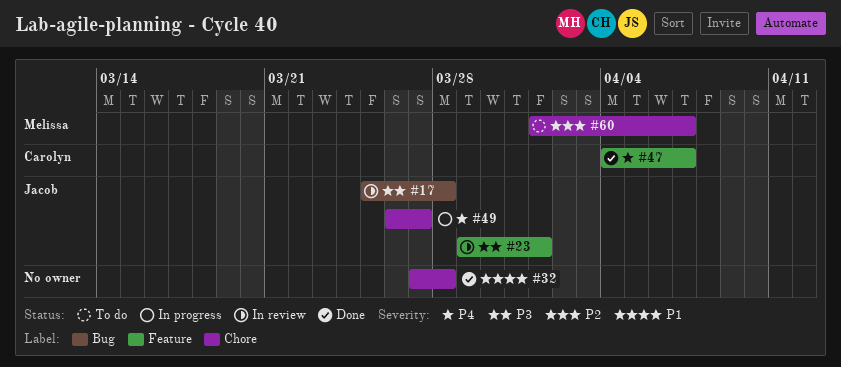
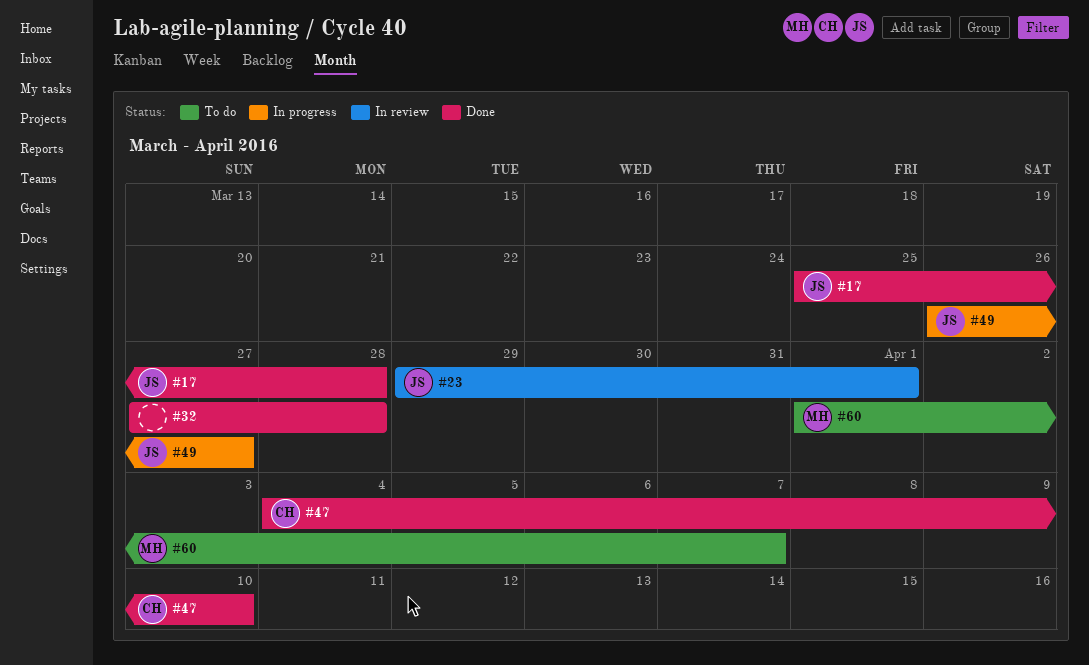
#17, status: In review -> Done
#47, due: Apr 7 -> Apr 10

